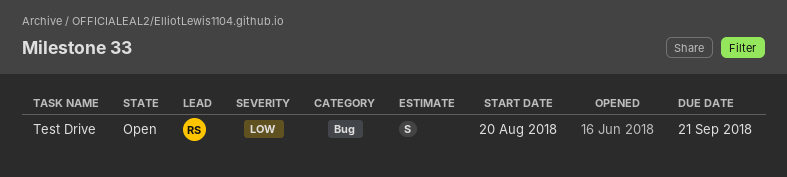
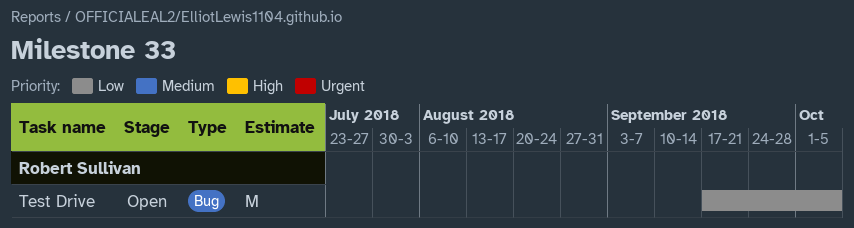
Test Drive, estimate: S -> M
Test Drive, start: Aug 20 -> Sep 17
Test Drive, due: Sep 21 -> Oct 5

